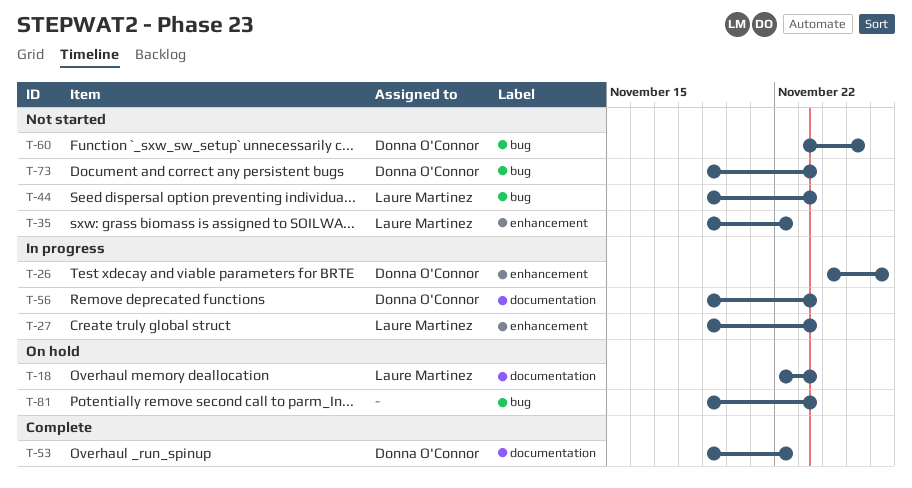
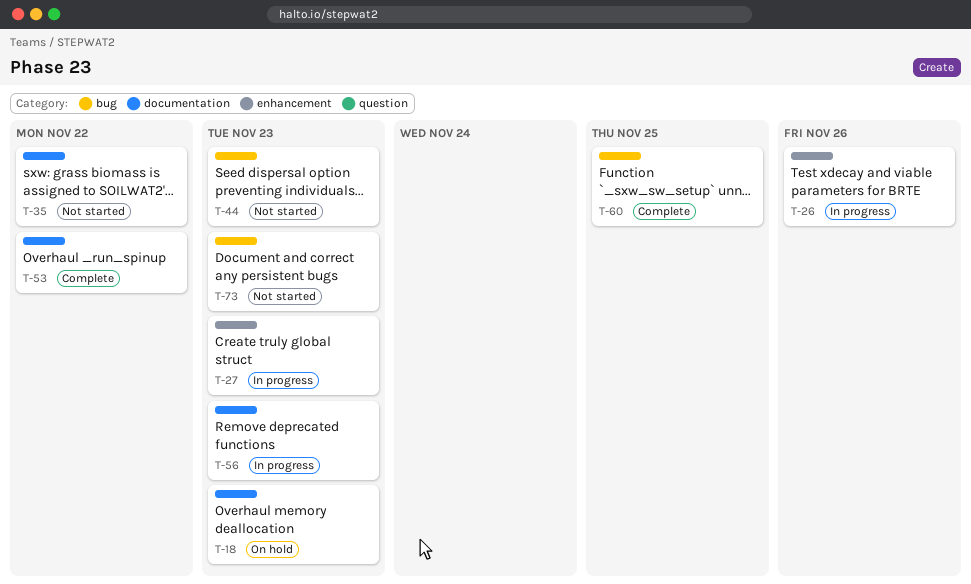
T-35, label: enhancement -> documentation
T-60, status: Not started -> Complete
T-81: present -> none

